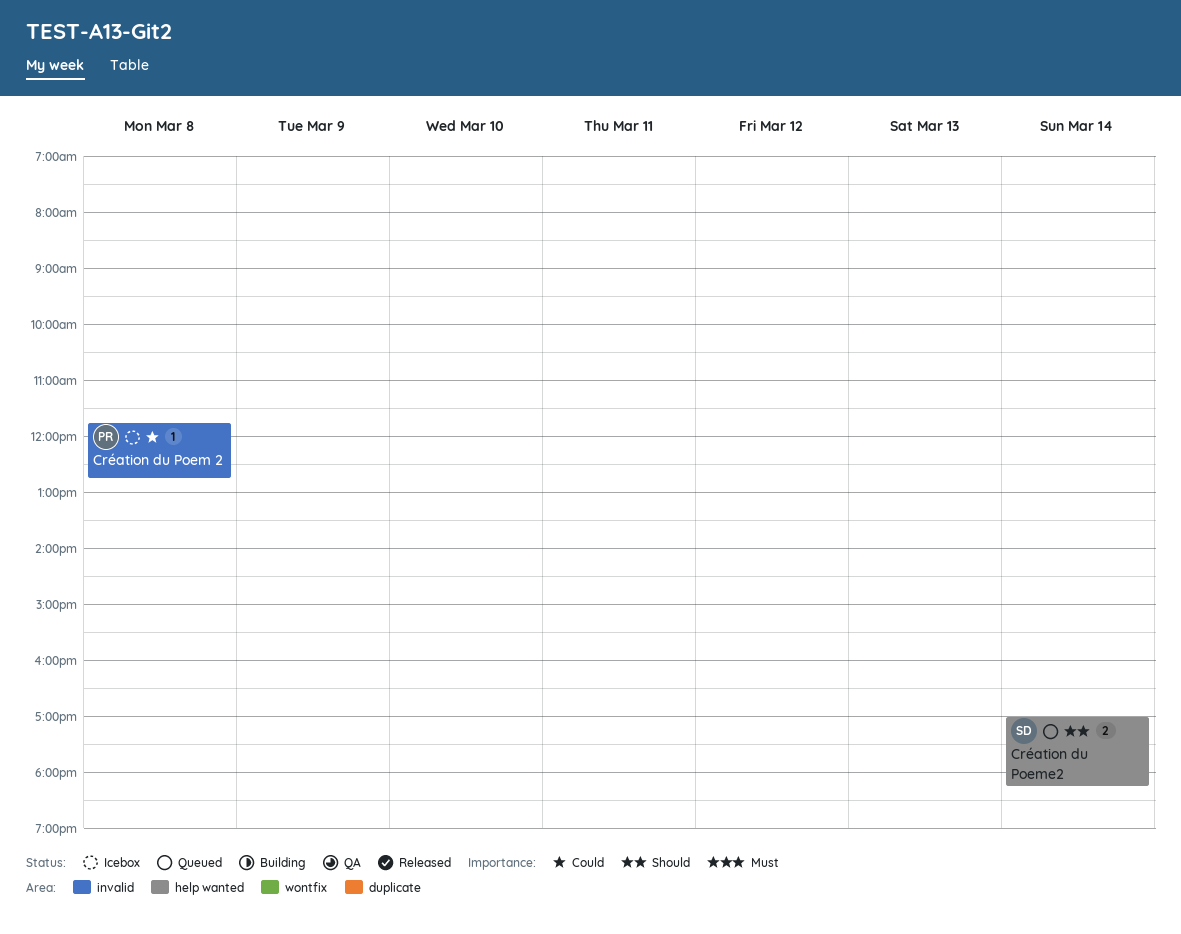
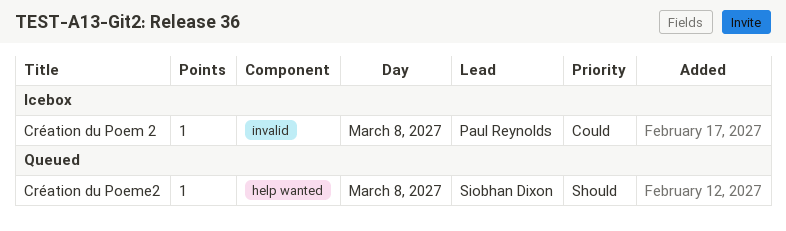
Création du Poeme2, estimate: 2 -> 1
Création du Poeme2, day: Mar 14 -> Mar 8

